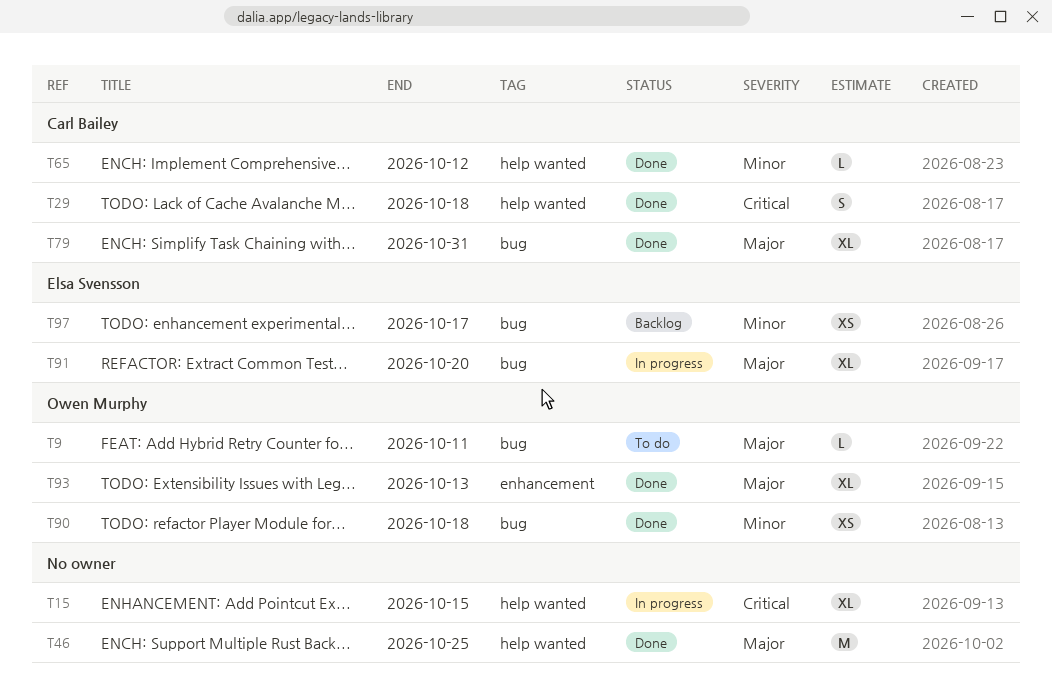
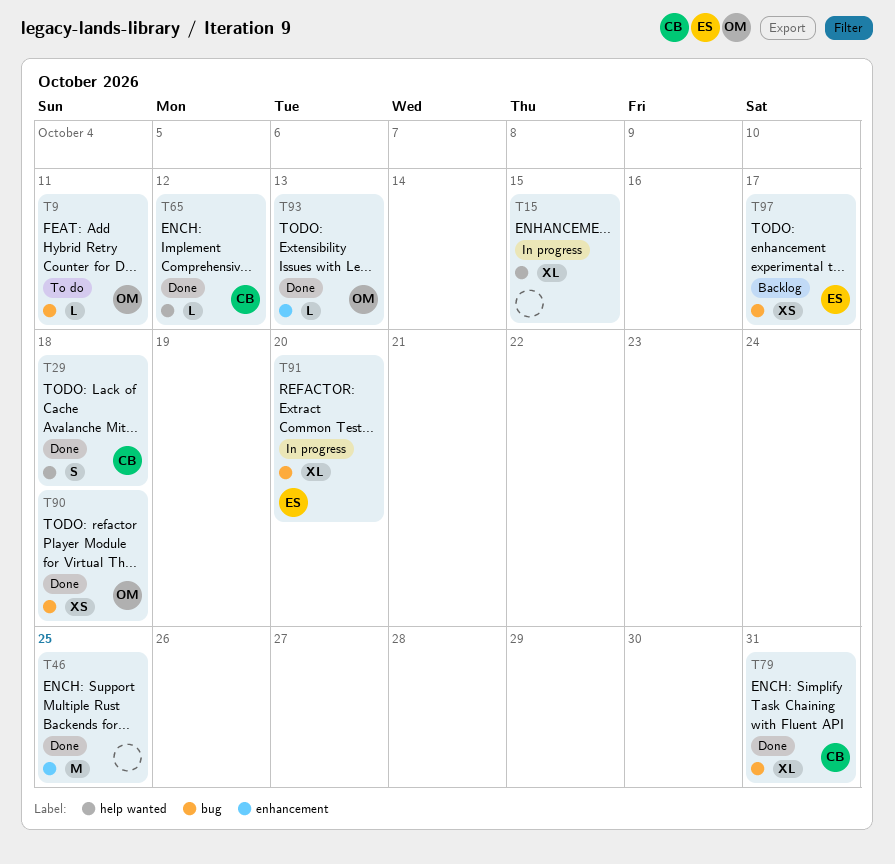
T46, label: help wanted -> enhancement
T93, estimate: XL -> L

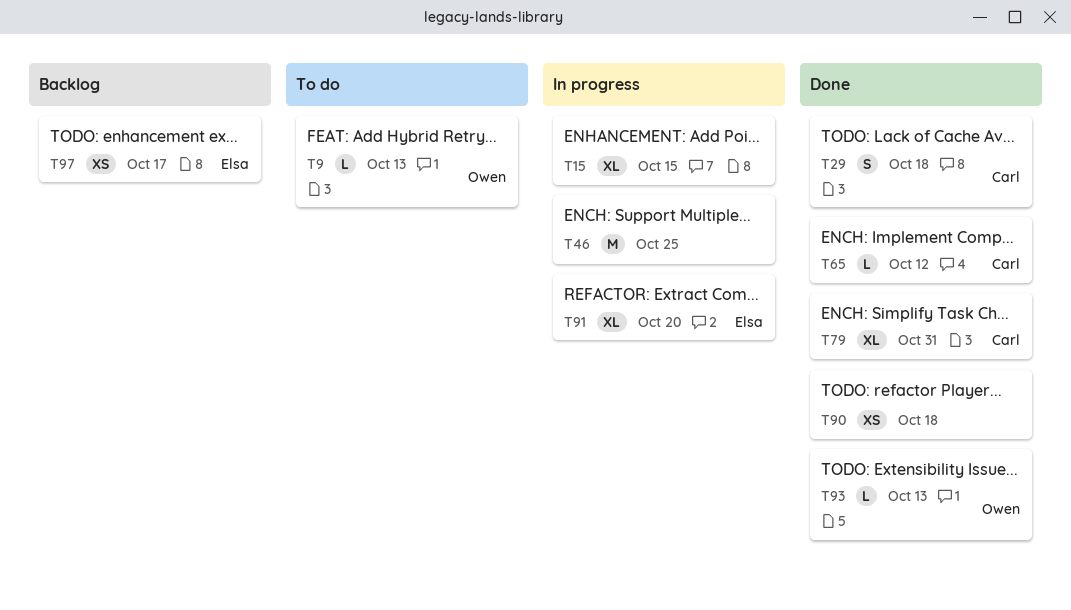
T9, due: Oct 11 -> Oct 13
T46, status: Done -> In progress
T90, owner: Owen -> none

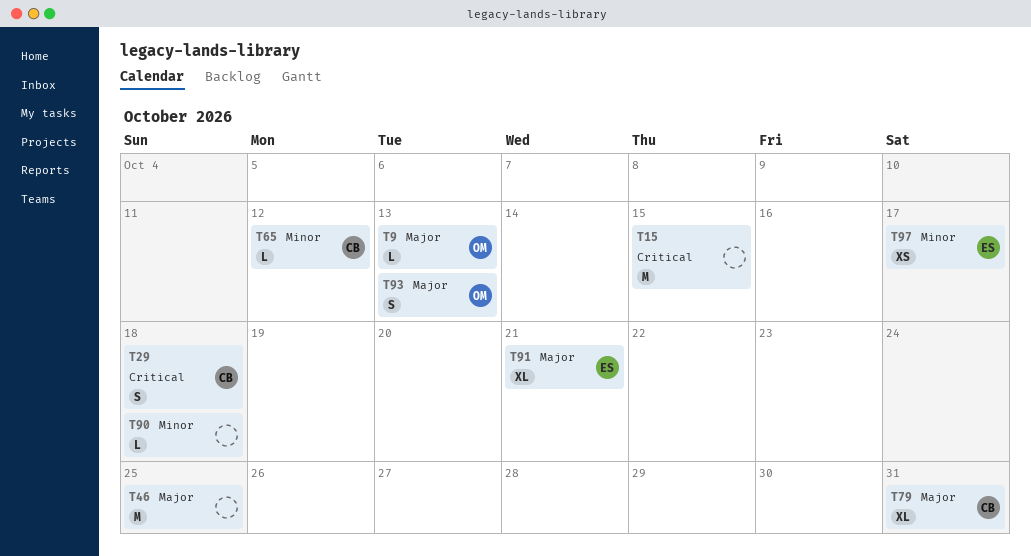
T15, estimate: XL -> M
T90, estimate: XS -> L
T91, due: Oct 20 -> Oct 21
T93, estimate: L -> S

